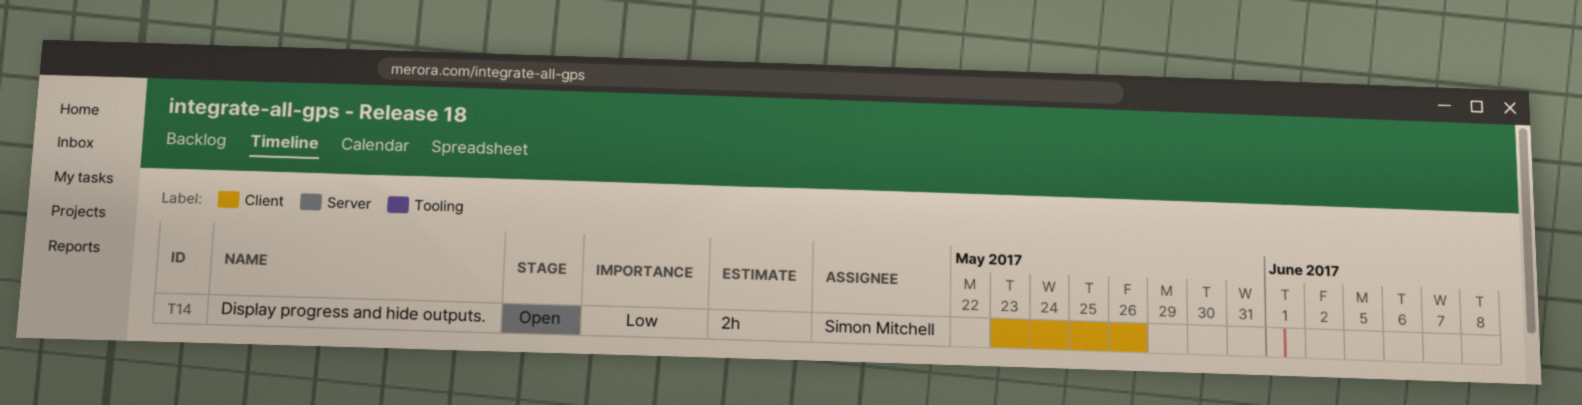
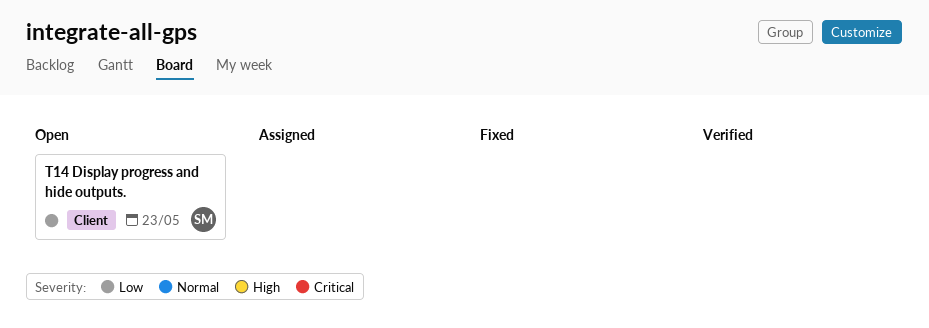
T14, due: May 26 -> May 23

